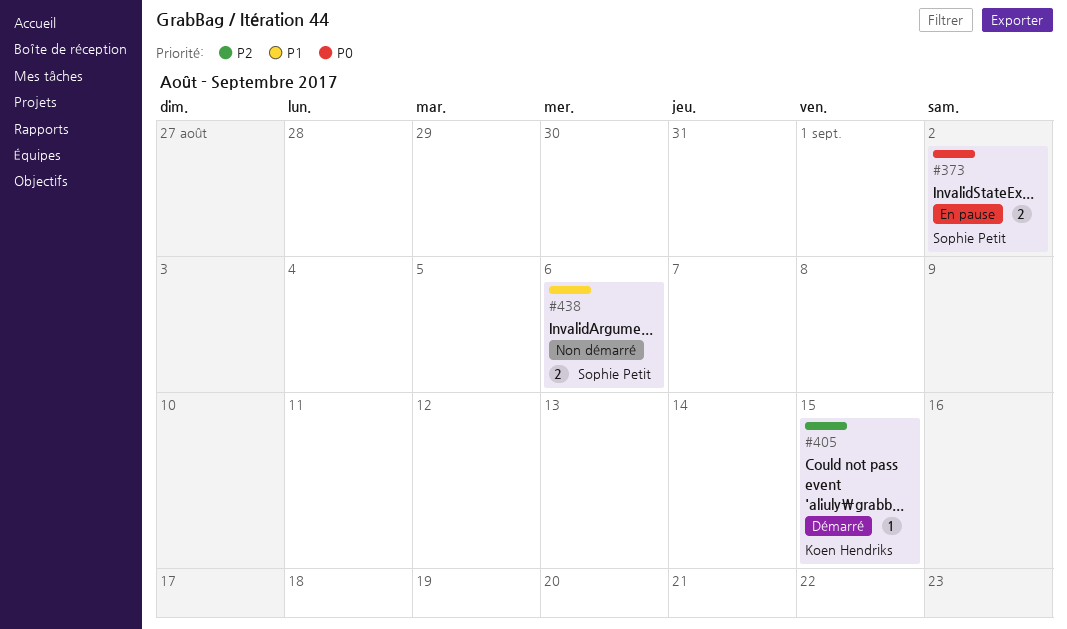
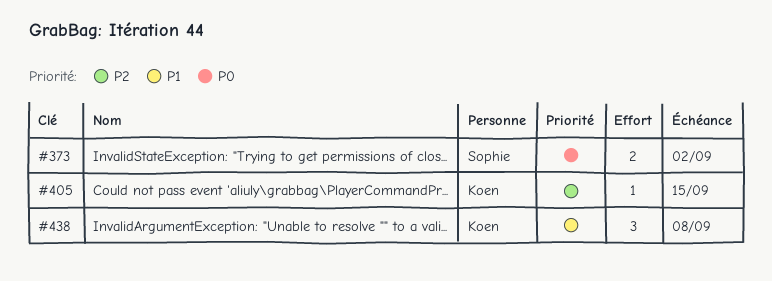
#438, owner: Sophie Petit -> Koen Hendriks
#438, estimate: 2 -> 3
#438, due: Sep 6 -> Sep 8

